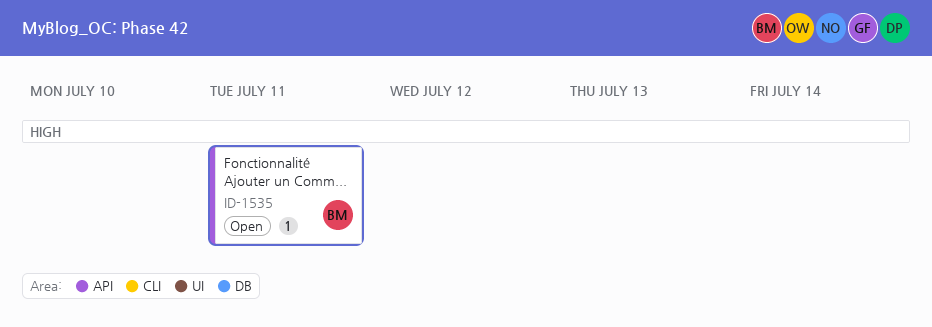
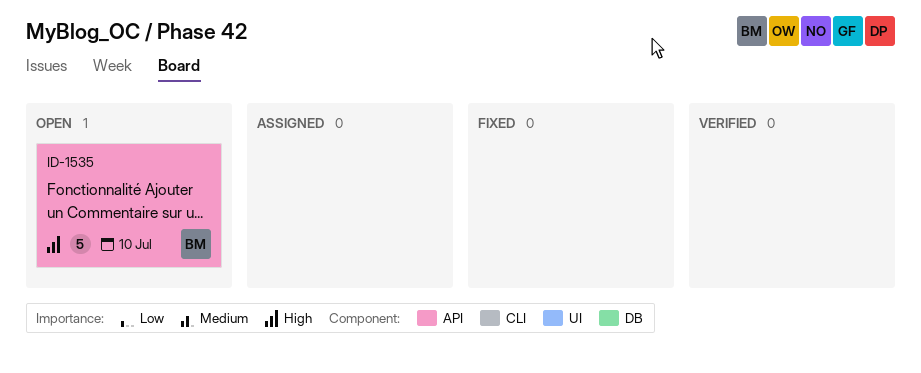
ID-1535, estimate: 1 -> 5
ID-1535, due: Jul 11 -> Jul 10

